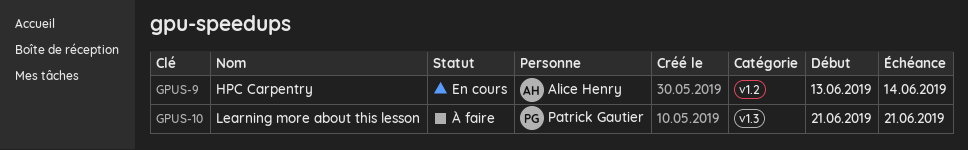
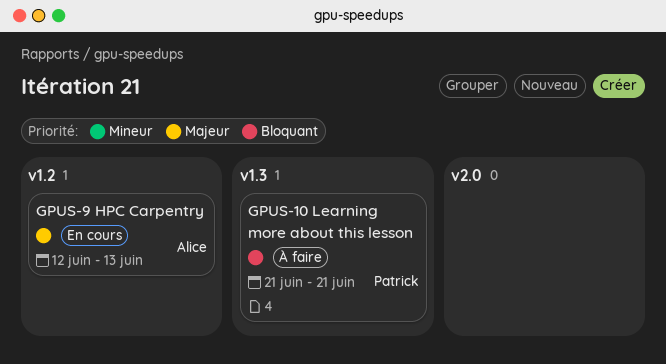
GPUS-9, start: Jun 13 -> Jun 12
GPUS-9, due: Jun 14 -> Jun 13

